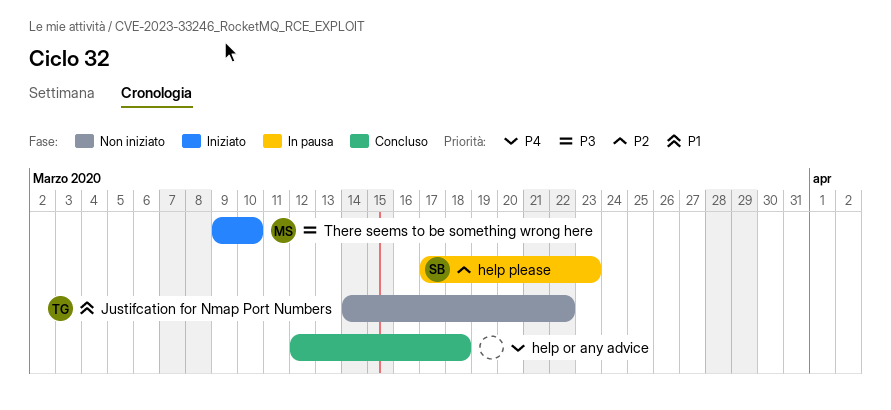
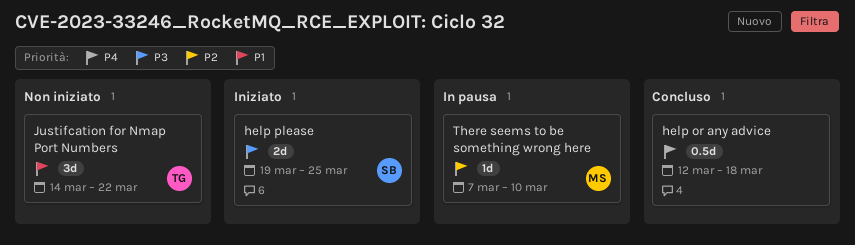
help please, status: In pausa -> Iniziato
help please, priority: P2 -> P3
help please, start: Mar 17 -> Mar 19
help please, due: Mar 23 -> Mar 25
There seems to be something wrong here, status: Iniziato -> In pausa
There seems to be something wrong here, priority: P3 -> P2
There seems to be something wrong here, start: Mar 9 -> Mar 7

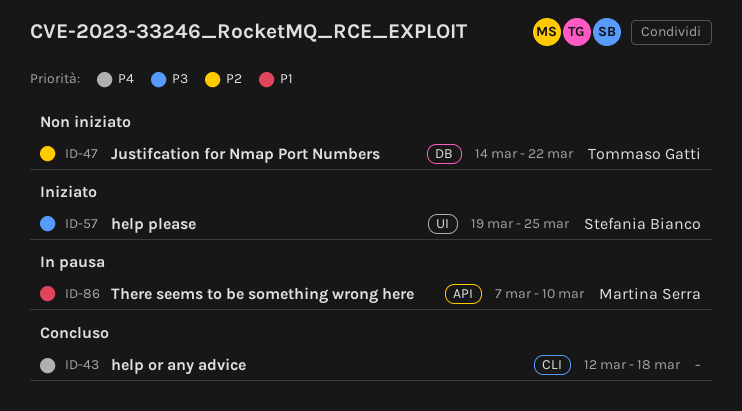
Justifcation for Nmap Port Numbers, priority: P1 -> P2
There seems to be something wrong here, priority: P2 -> P1

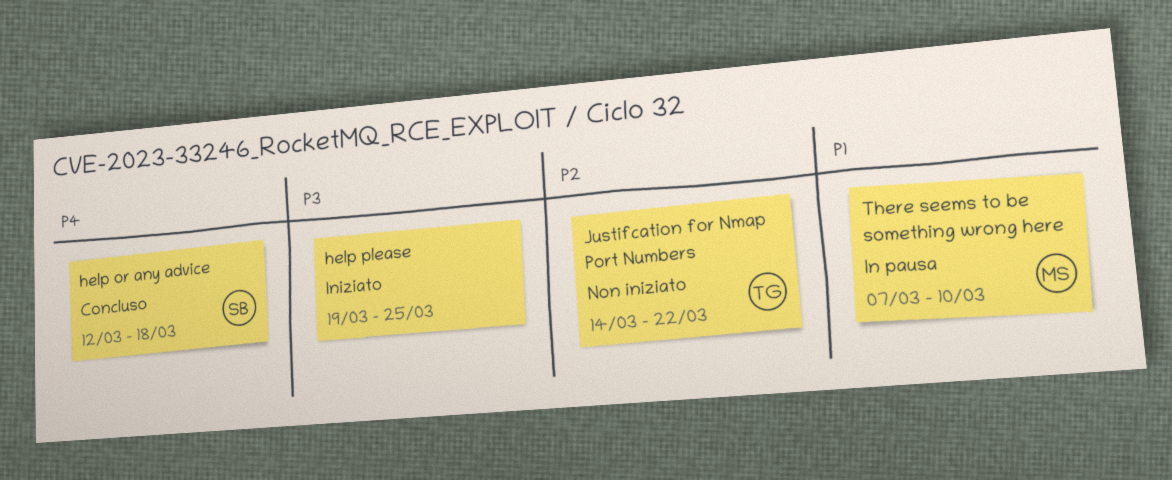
help or any advice, owner: none -> Stefania Bianco
help please, owner: Stefania Bianco -> none

